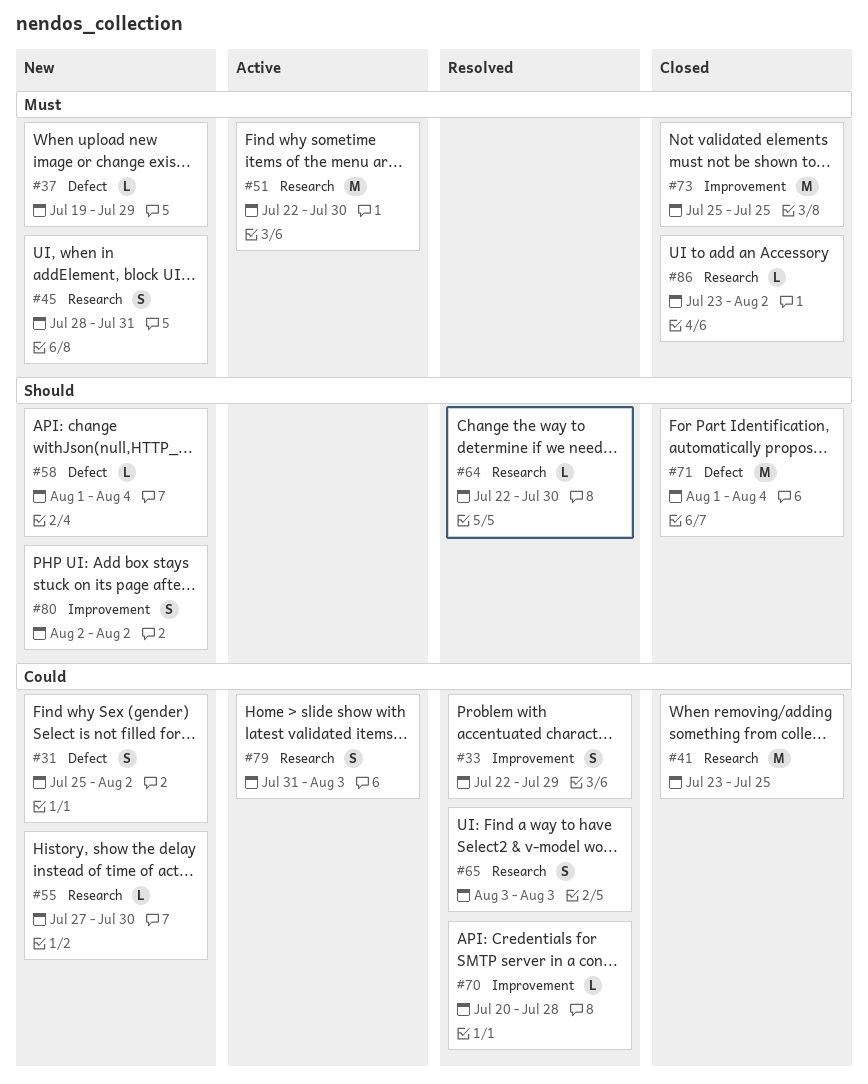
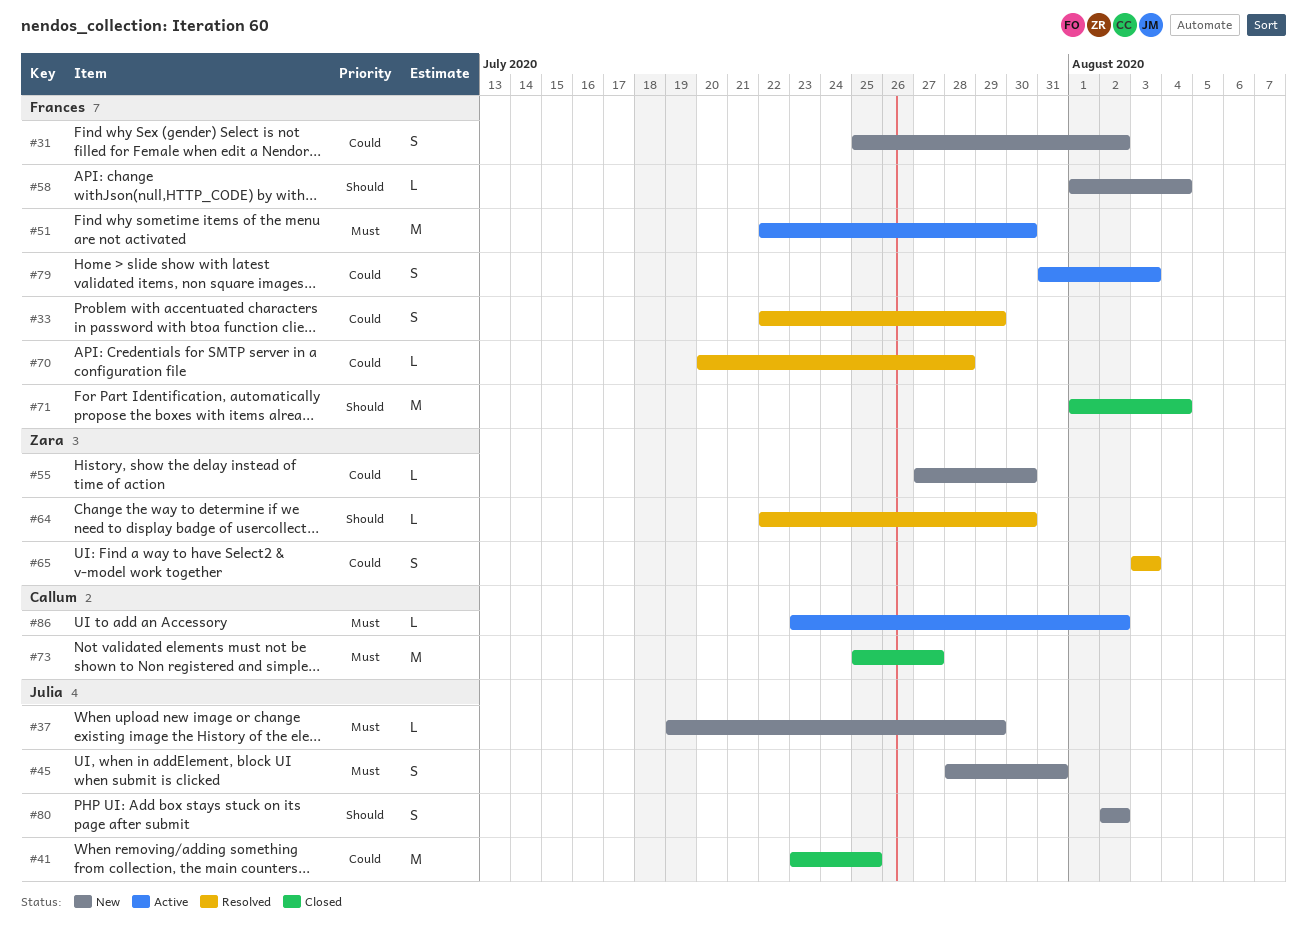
#73, due: Jul 25 -> Jul 27
#86, status: Closed -> Active

